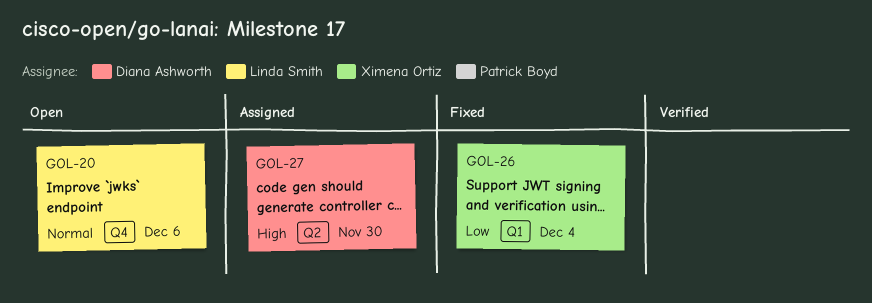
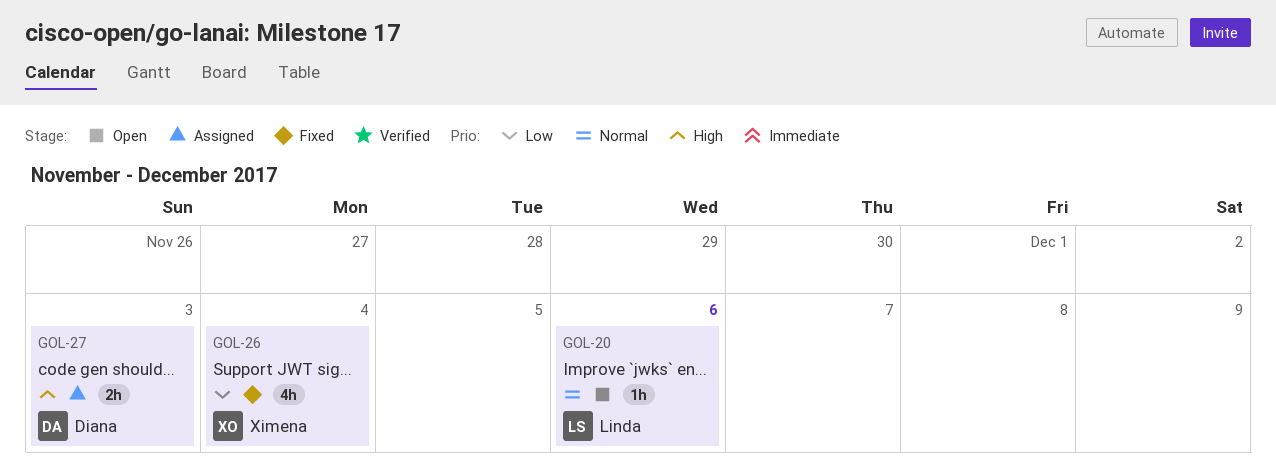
GOL-27, due: Nov 30 -> Dec 3

